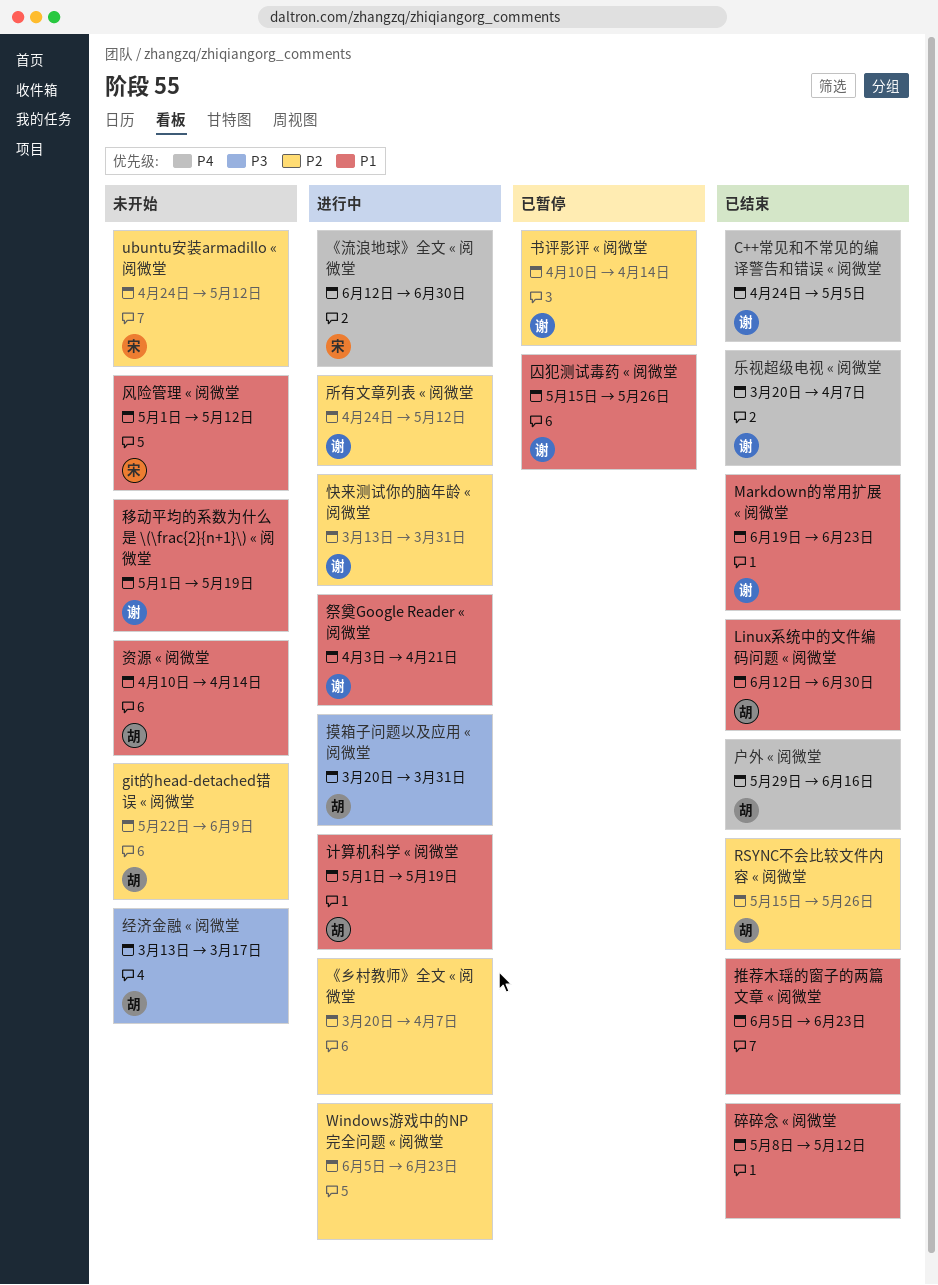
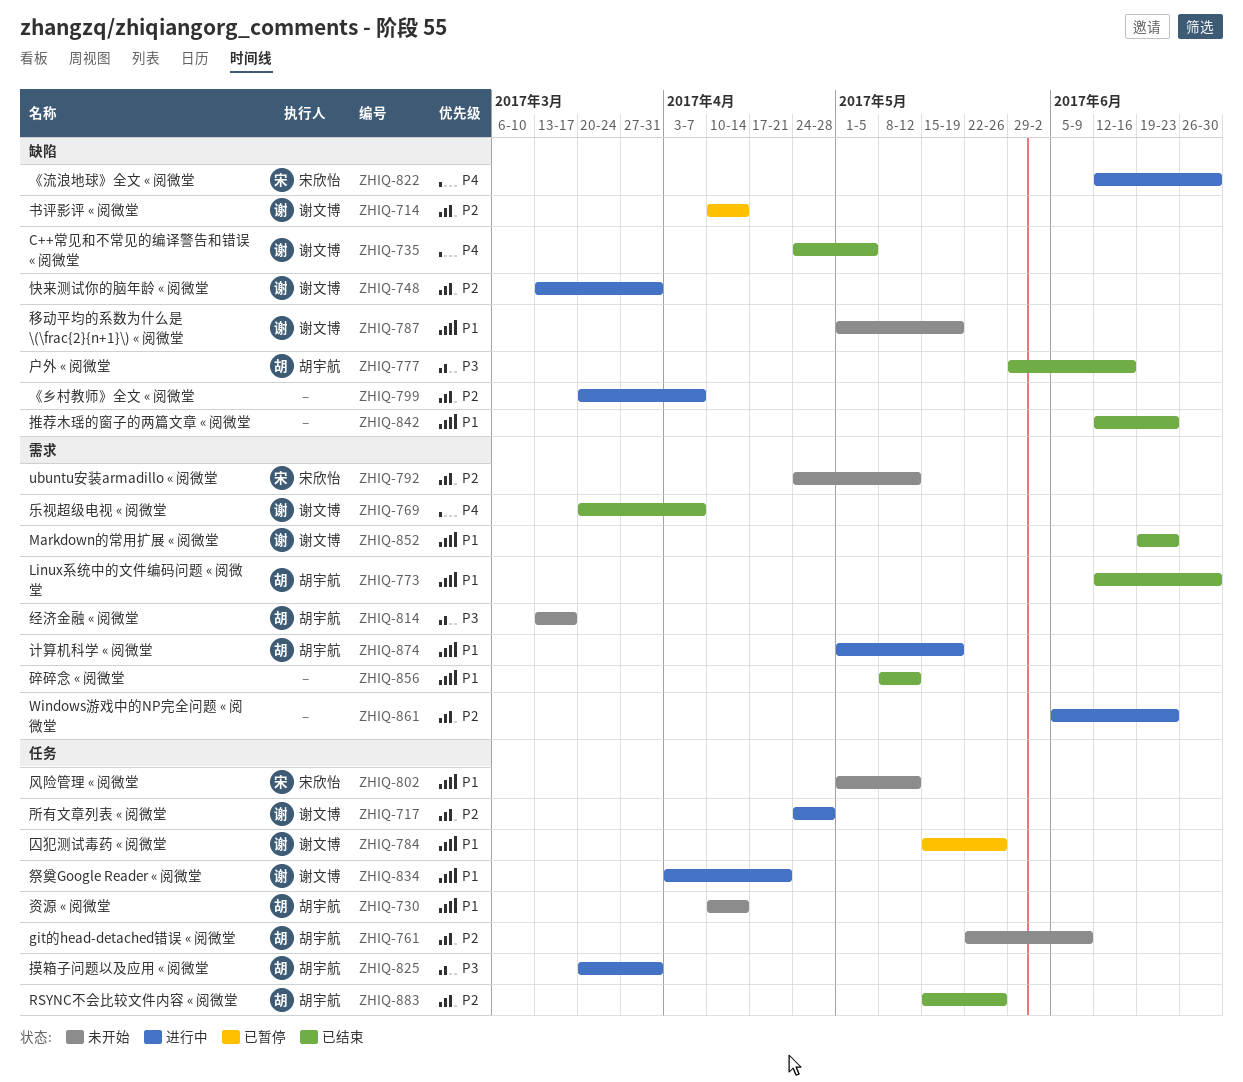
户外 « 阅微堂, priority: P4 -> P3
所有文章列表 « 阅微堂, due: May 12 -> Apr 28
推荐木瑶的窗子的两篇文章 « 阅微堂, start: Jun 5 -> Jun 12

